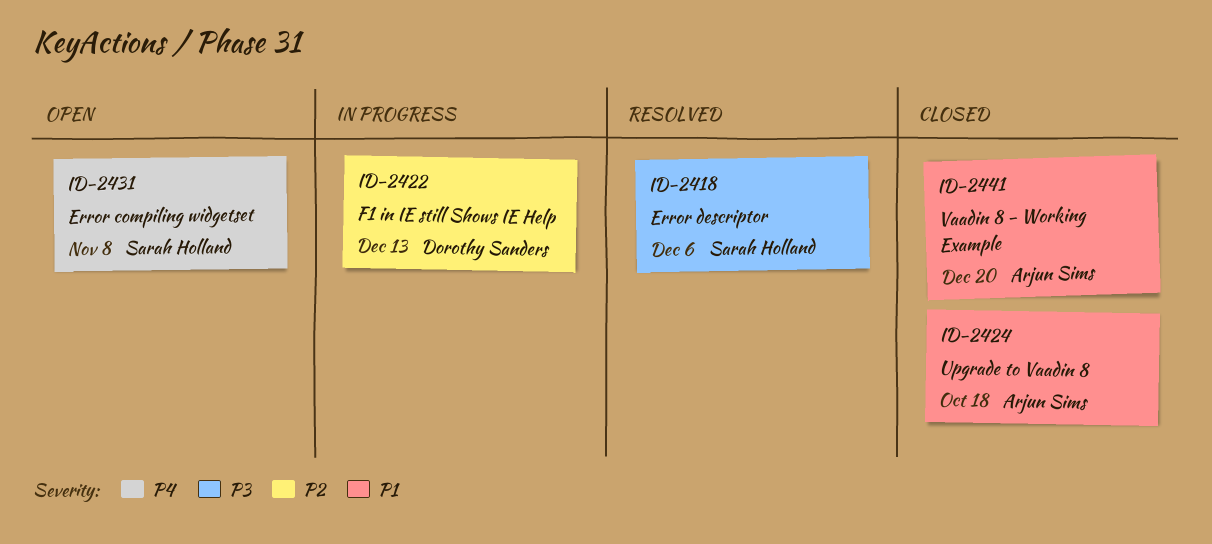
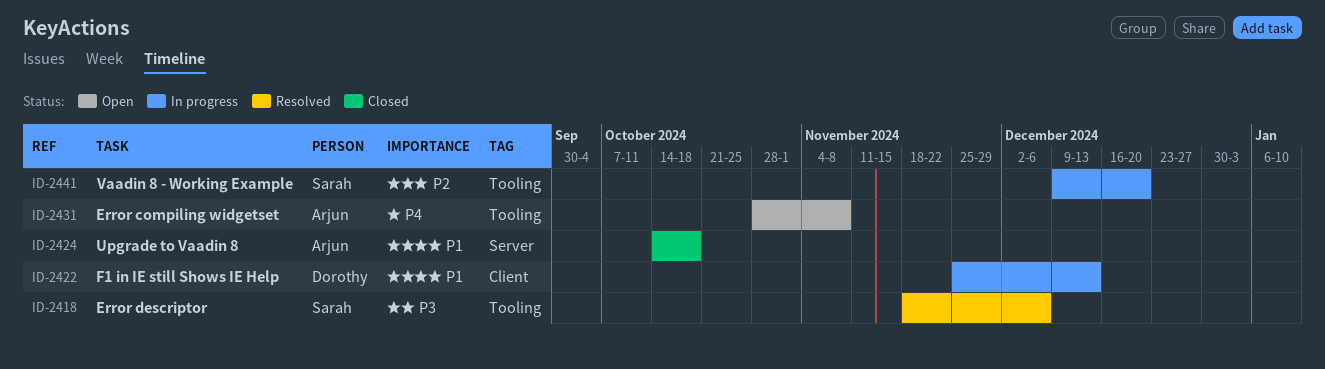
ID-2422, priority: P2 -> P1
ID-2431, owner: Sarah Holland -> Arjun Sims
ID-2441, status: Closed -> In progress
ID-2441, owner: Arjun Sims -> Sarah Holland
ID-2441, priority: P1 -> P2

